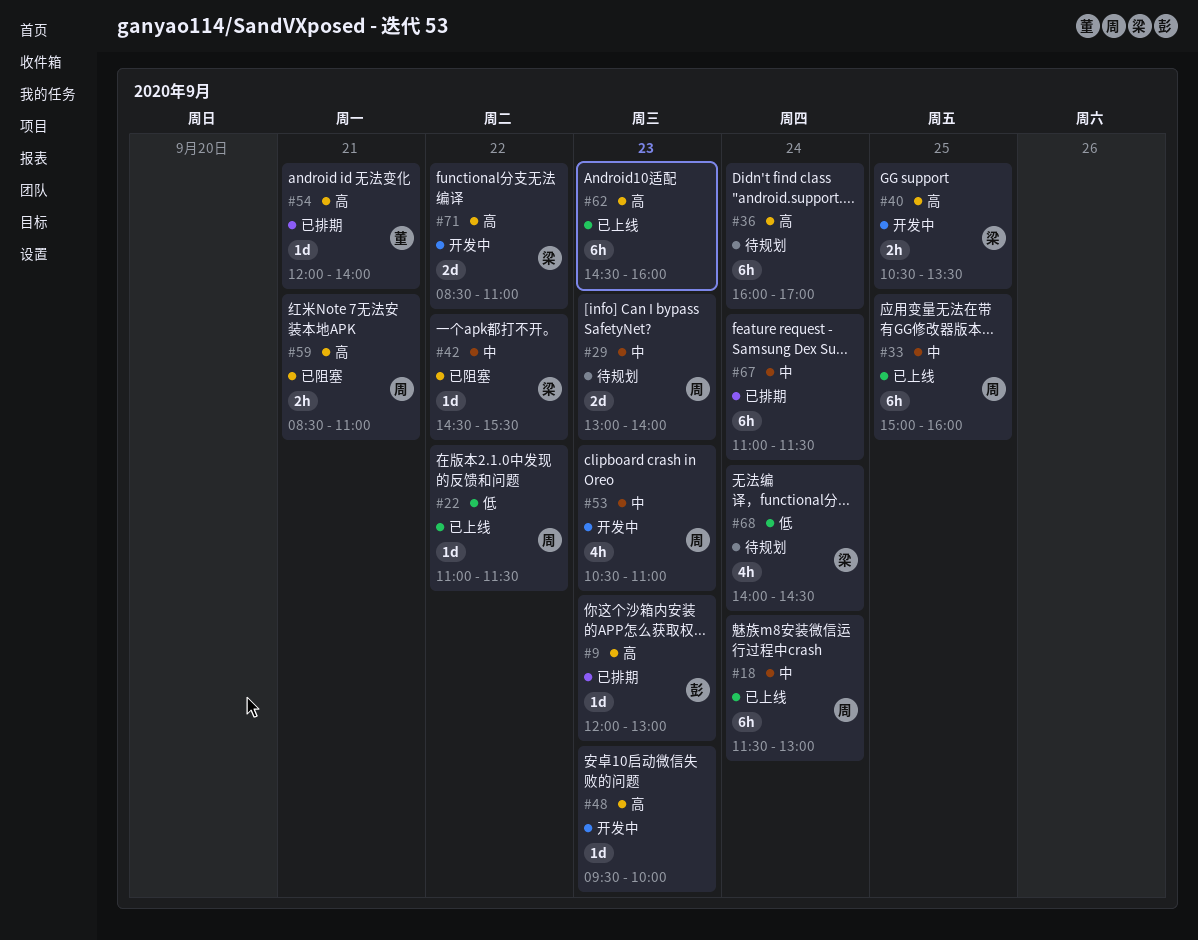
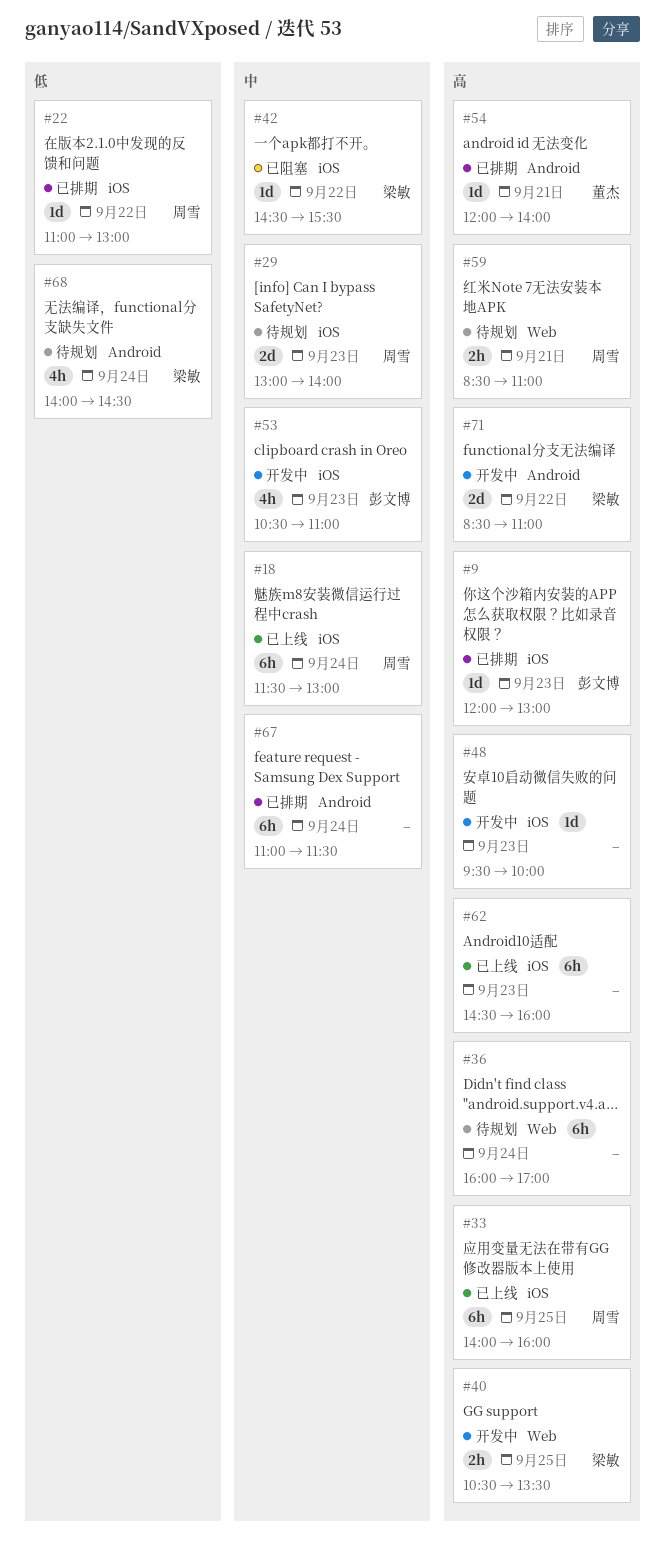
#22, status: 已上线 -> 已排期
#22, ends: 11:30 -> 13:00
#33, priority: 中 -> 高
#33, begins: 15:00 -> 14:00
#53, owner: 周雪 -> 彭文博
#59, status: 已阻塞 -> 待规划

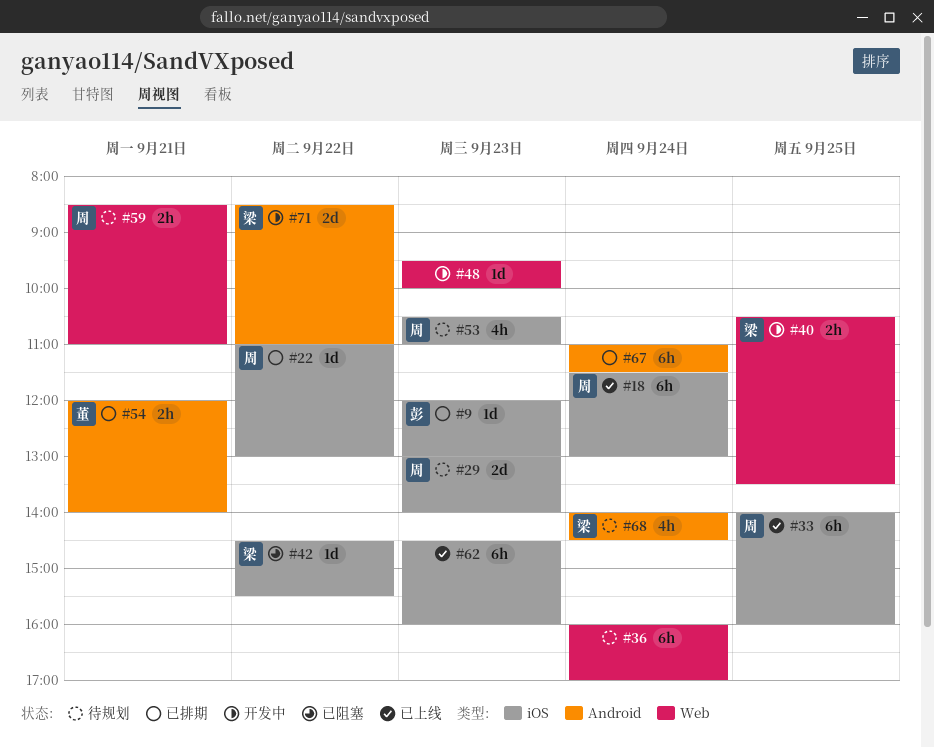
#48, label: iOS -> Web
#53, status: 开发中 -> 待规划
#53, owner: 彭文博 -> 周雪
#54, estimate: 1d -> 2h

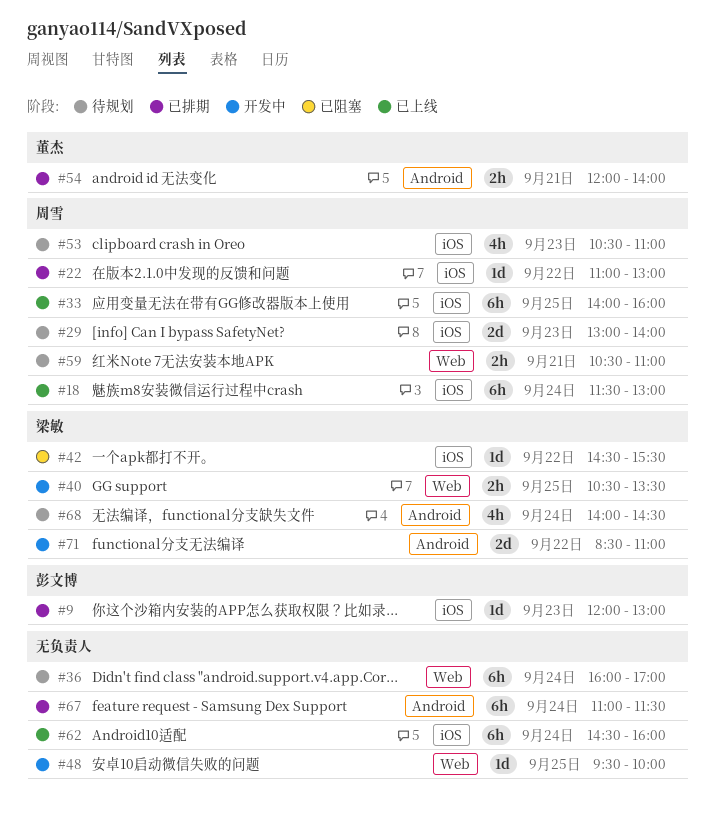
#48, day: Sep 23 -> Sep 25
#59, begins: 08:30 -> 10:30
#62, day: Sep 23 -> Sep 24

